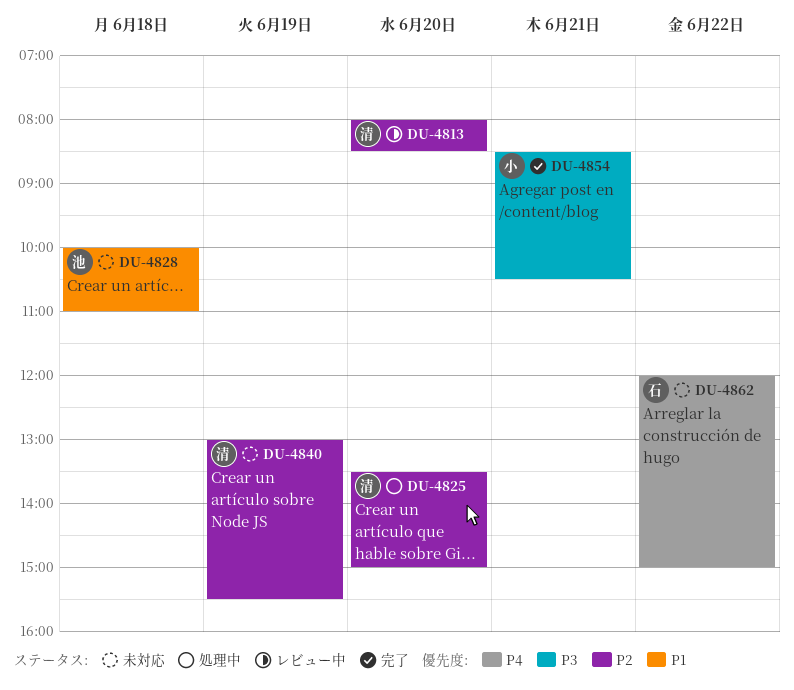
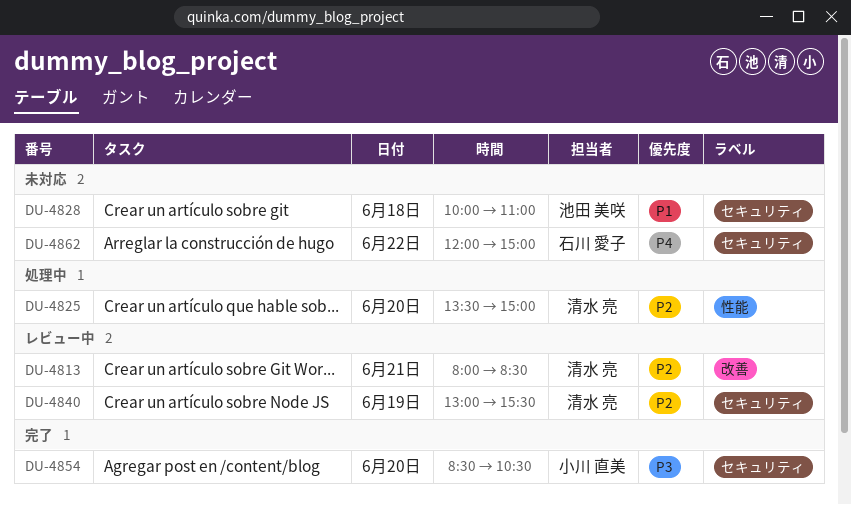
DU-4813, day: Jun 20 -> Jun 21
DU-4840, status: 未対応 -> レビュー中
DU-4854, day: Jun 21 -> Jun 20

